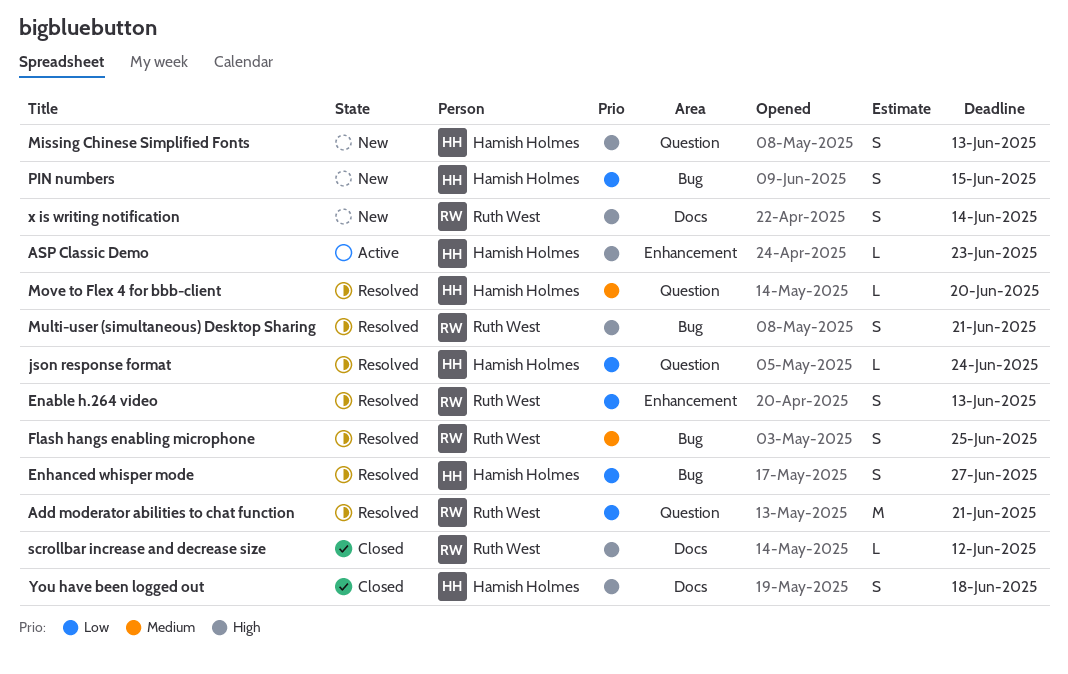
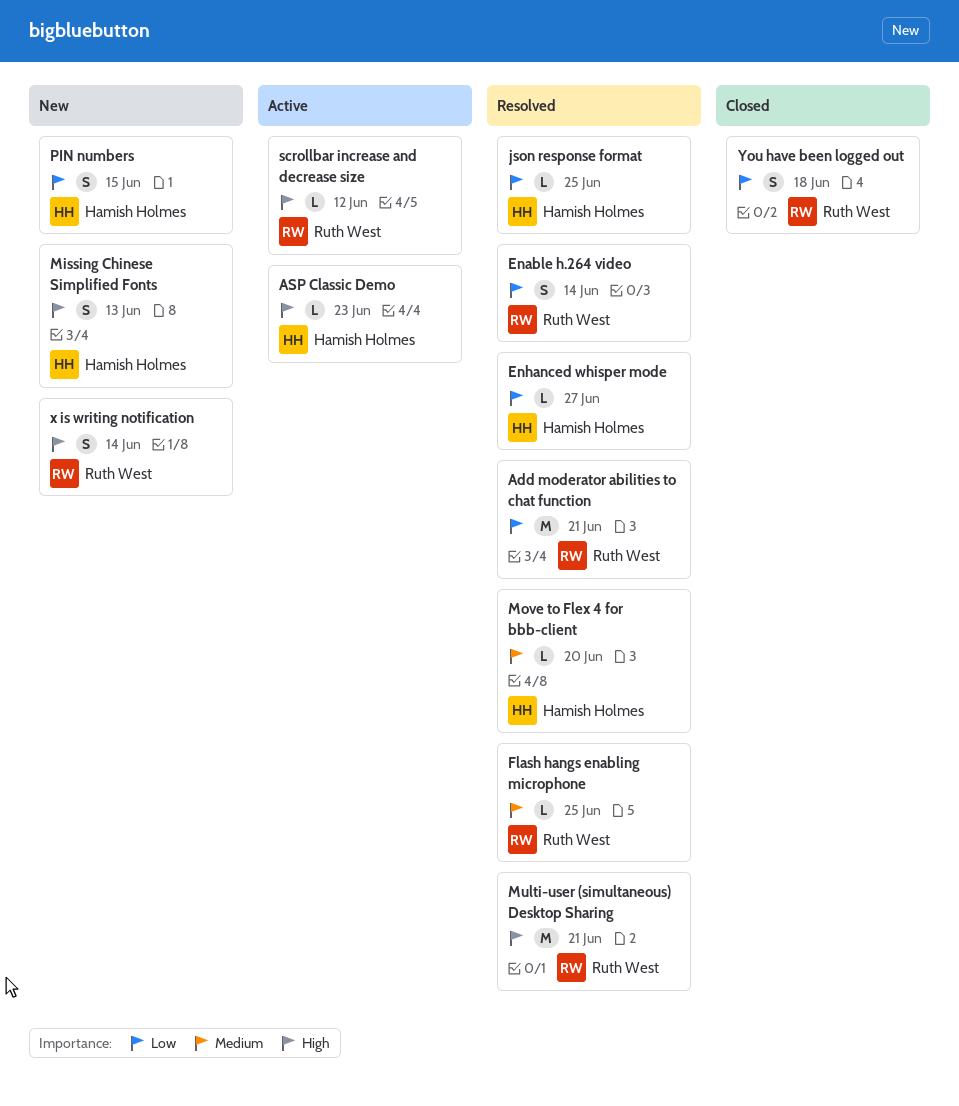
Enable h.264 video, due: Jun 13 -> Jun 14
Enhanced whisper mode, estimate: S -> L
Flash hangs enabling microphone, estimate: S -> L
json response format, due: Jun 24 -> Jun 25
Multi-user (simultaneous) Desktop Sharing, estimate: S -> M
scrollbar increase and decrease size, status: Closed -> Active
You have been logged out, owner: Hamish Holmes -> Ruth West
You have been logged out, priority: High -> Low

